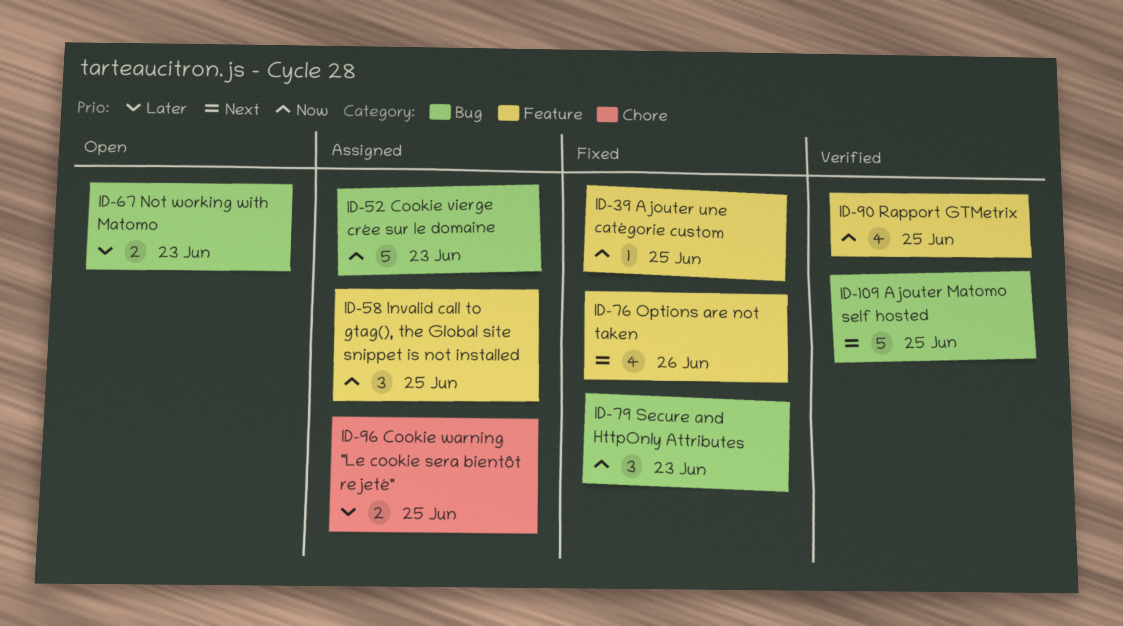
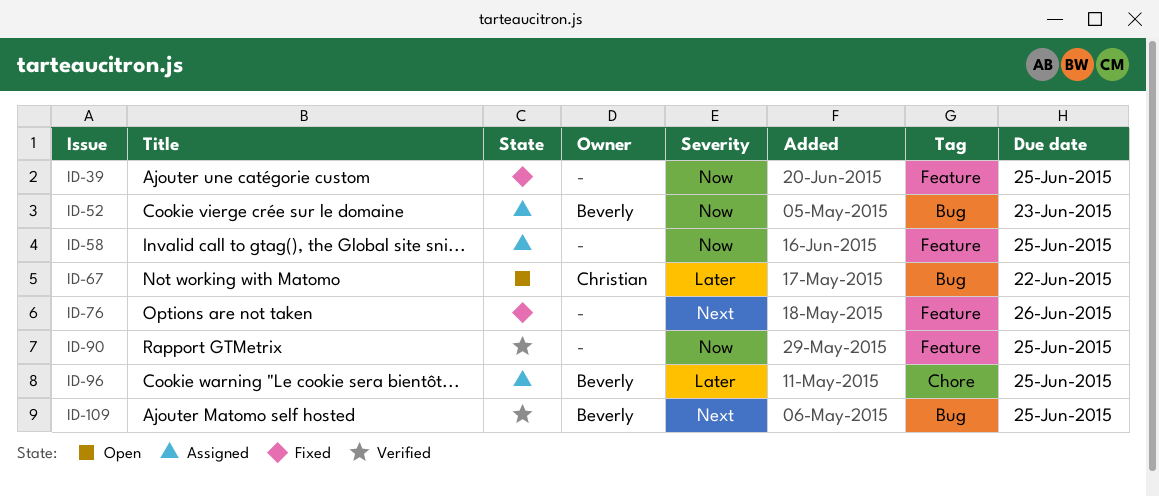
ID-67, due: Jun 23 -> Jun 22
ID-79: present -> none

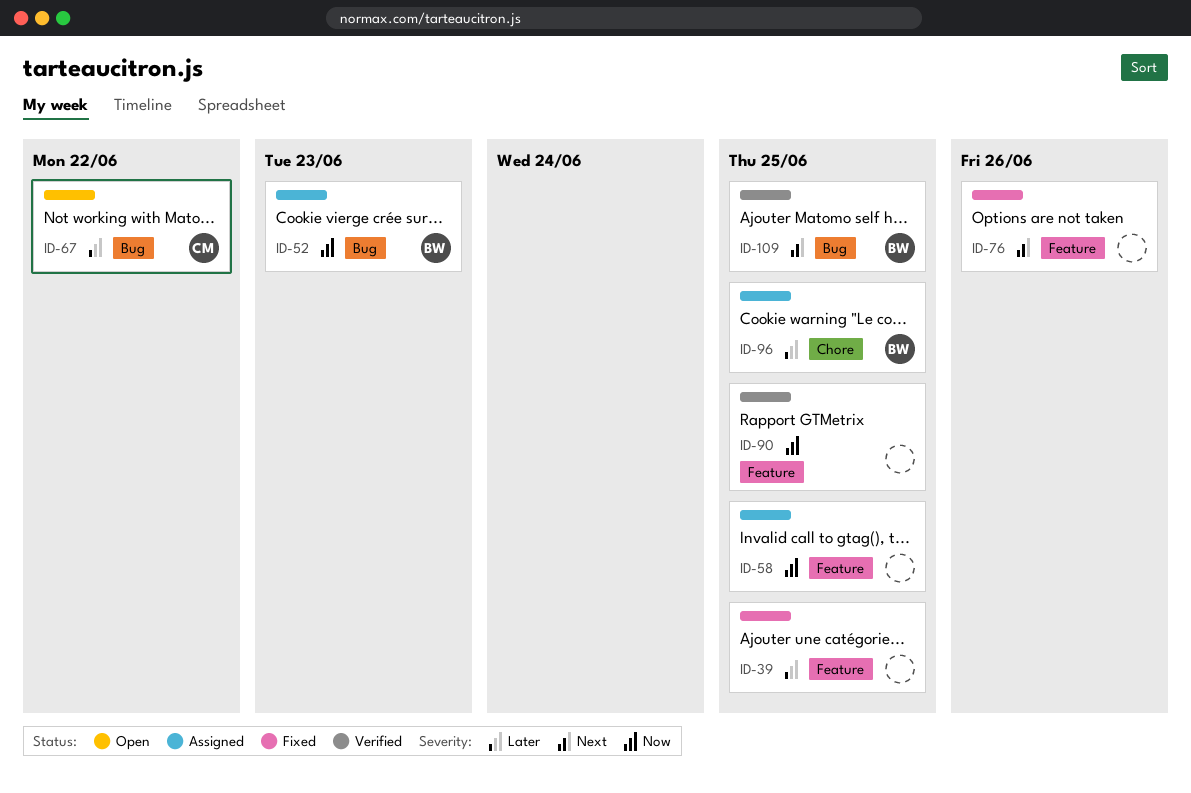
ID-39, priority: Now -> Later

